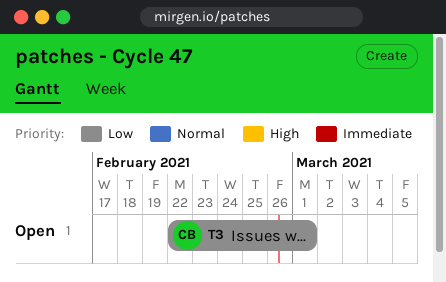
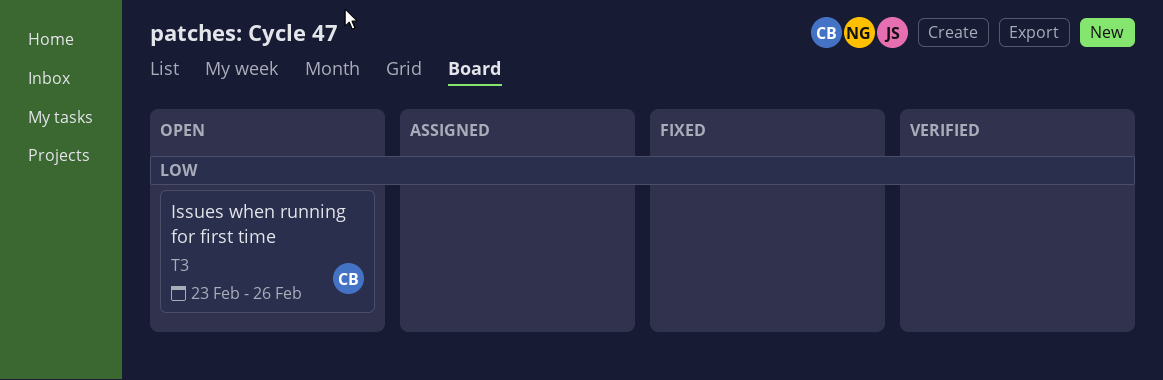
T3, start: Feb 22 -> Feb 23
T3, due: Mar 1 -> Feb 26

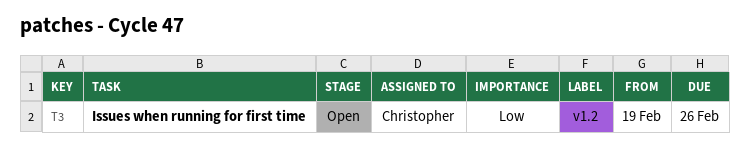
T3, start: Feb 23 -> Feb 19

